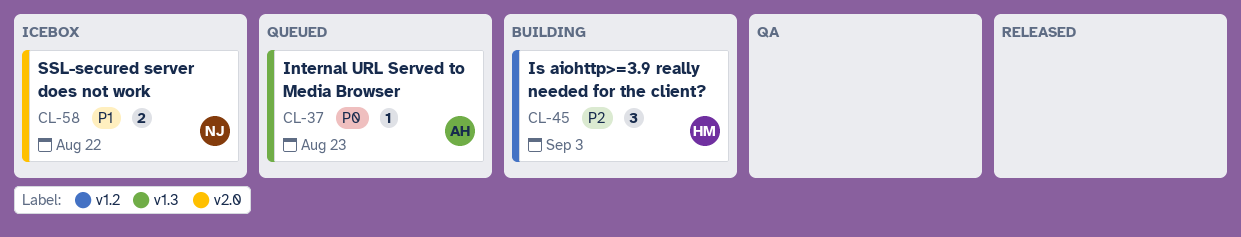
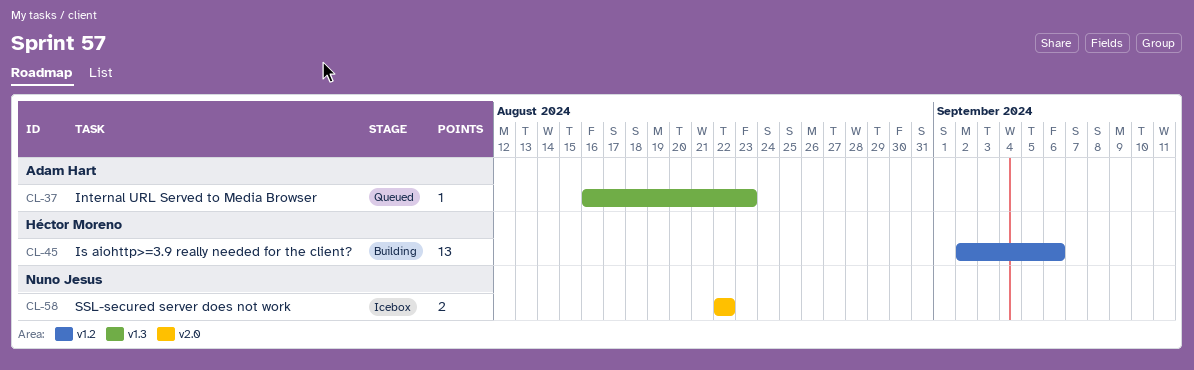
CL-45, estimate: 3 -> 13
CL-45, due: Sep 3 -> Sep 6

